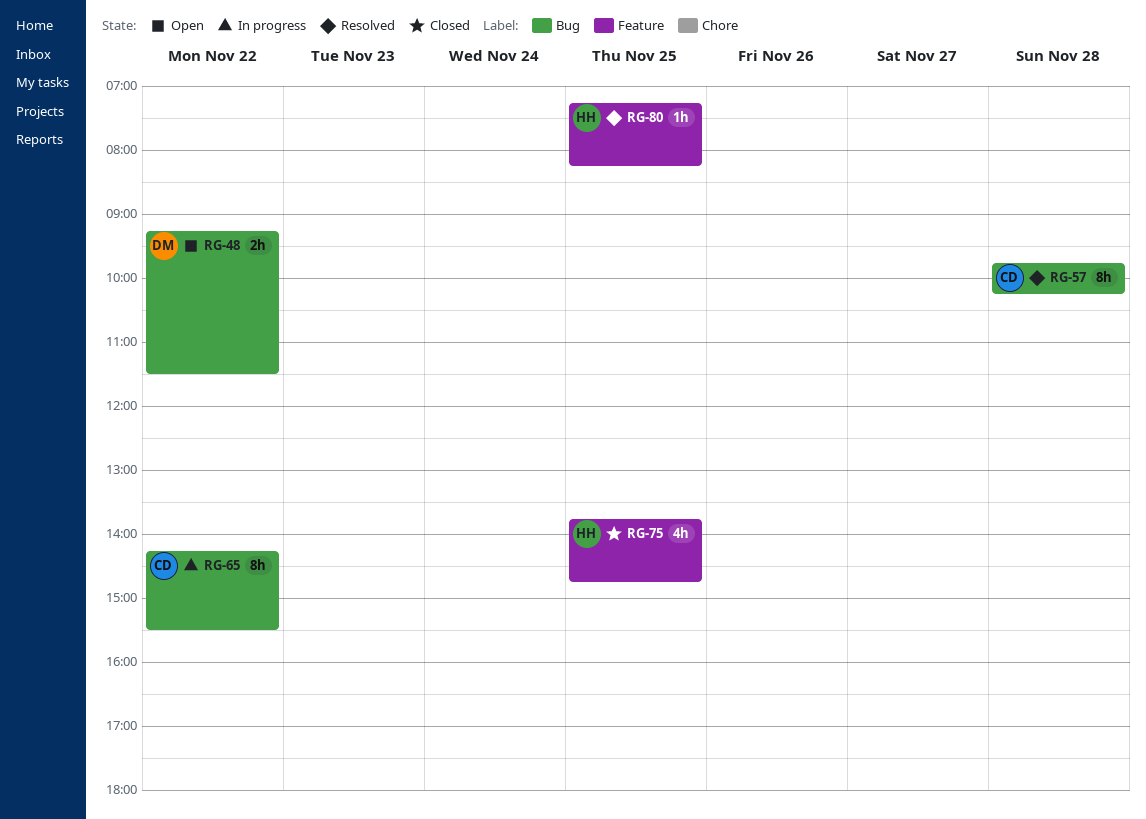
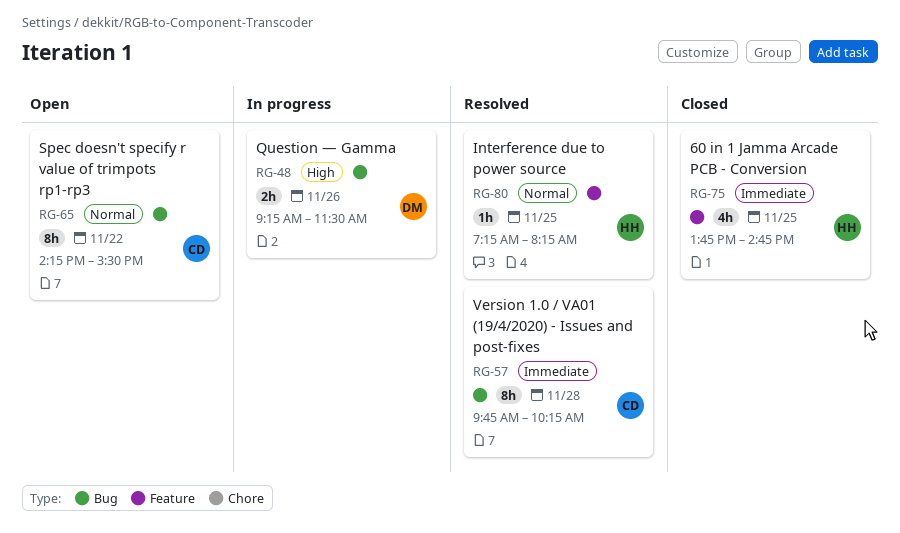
RG-48, status: Open -> In progress
RG-48, day: Nov 22 -> Nov 26
RG-65, status: In progress -> Open

